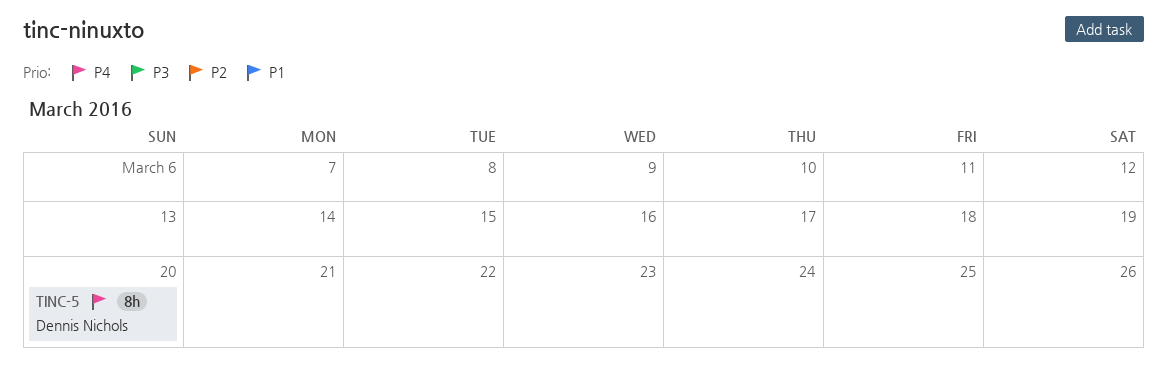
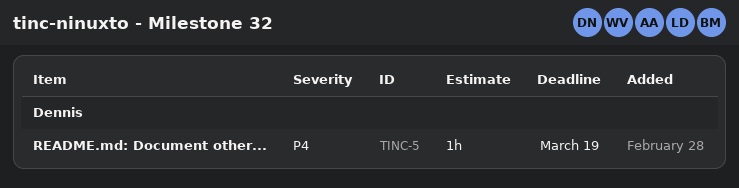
TINC-5, estimate: 8h -> 1h
TINC-5, due: Mar 20 -> Mar 19

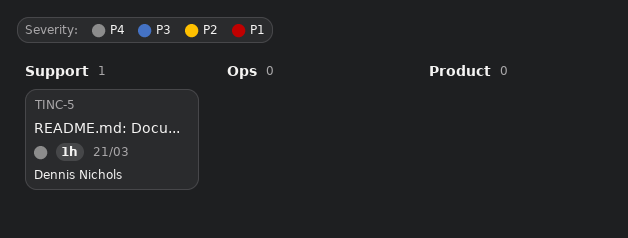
TINC-5, due: Mar 19 -> Mar 21

